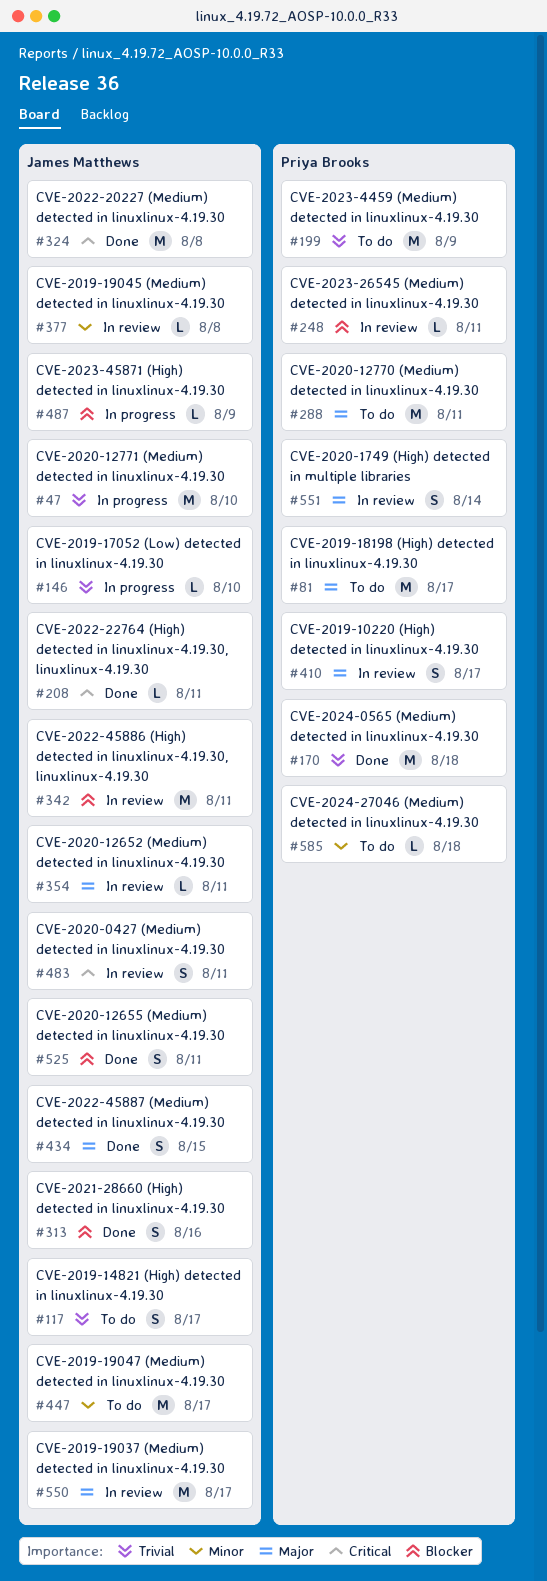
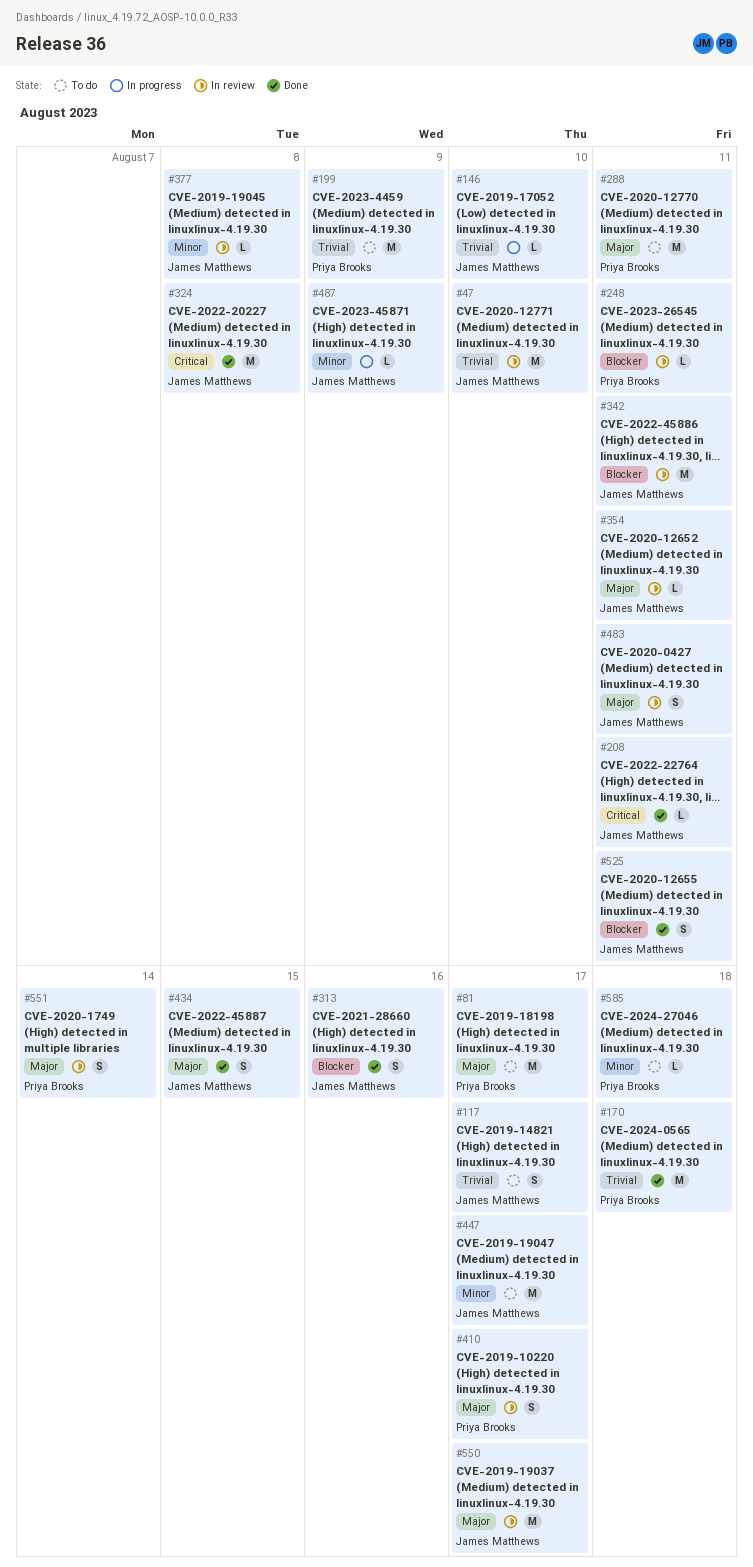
#47, status: In progress -> In review
#483, priority: Critical -> Major
#487, priority: Blocker -> Minor

